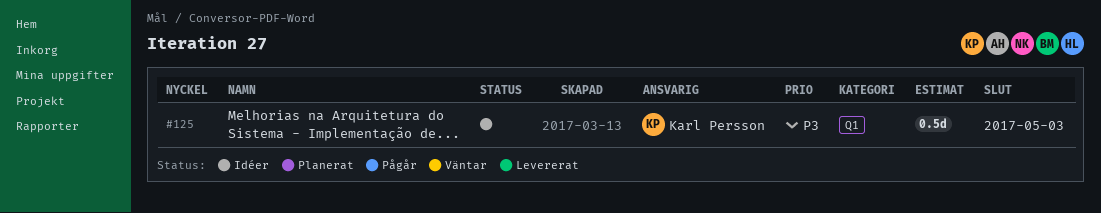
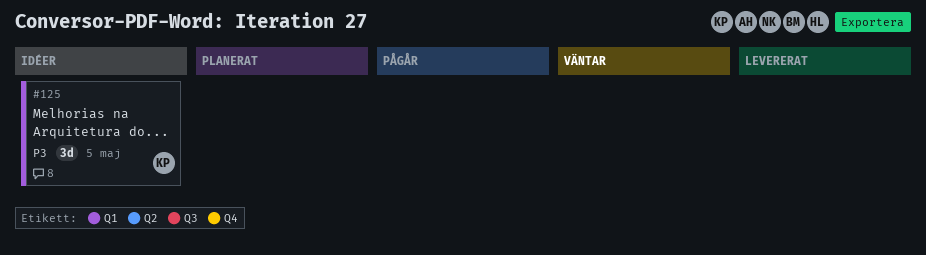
#125, estimate: 0.5d -> 3d
#125, due: May 3 -> May 5

